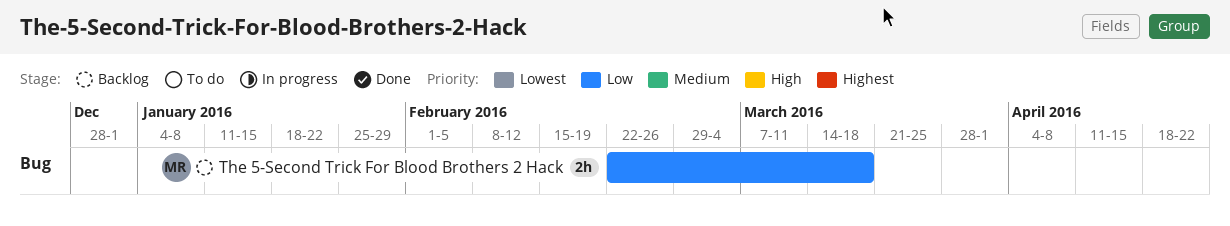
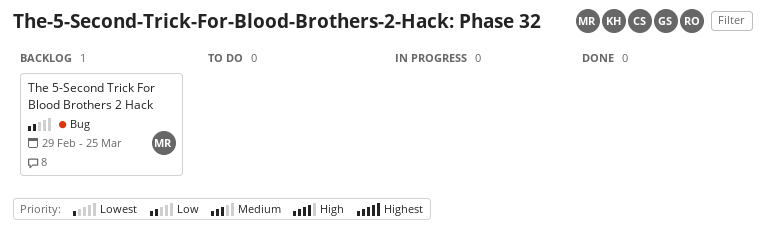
The 5-Second Trick For Blood Brothers 2 Hack, start: Feb 22 -> Feb 29
The 5-Second Trick For Blood Brothers 2 Hack, due: Mar 18 -> Mar 25

